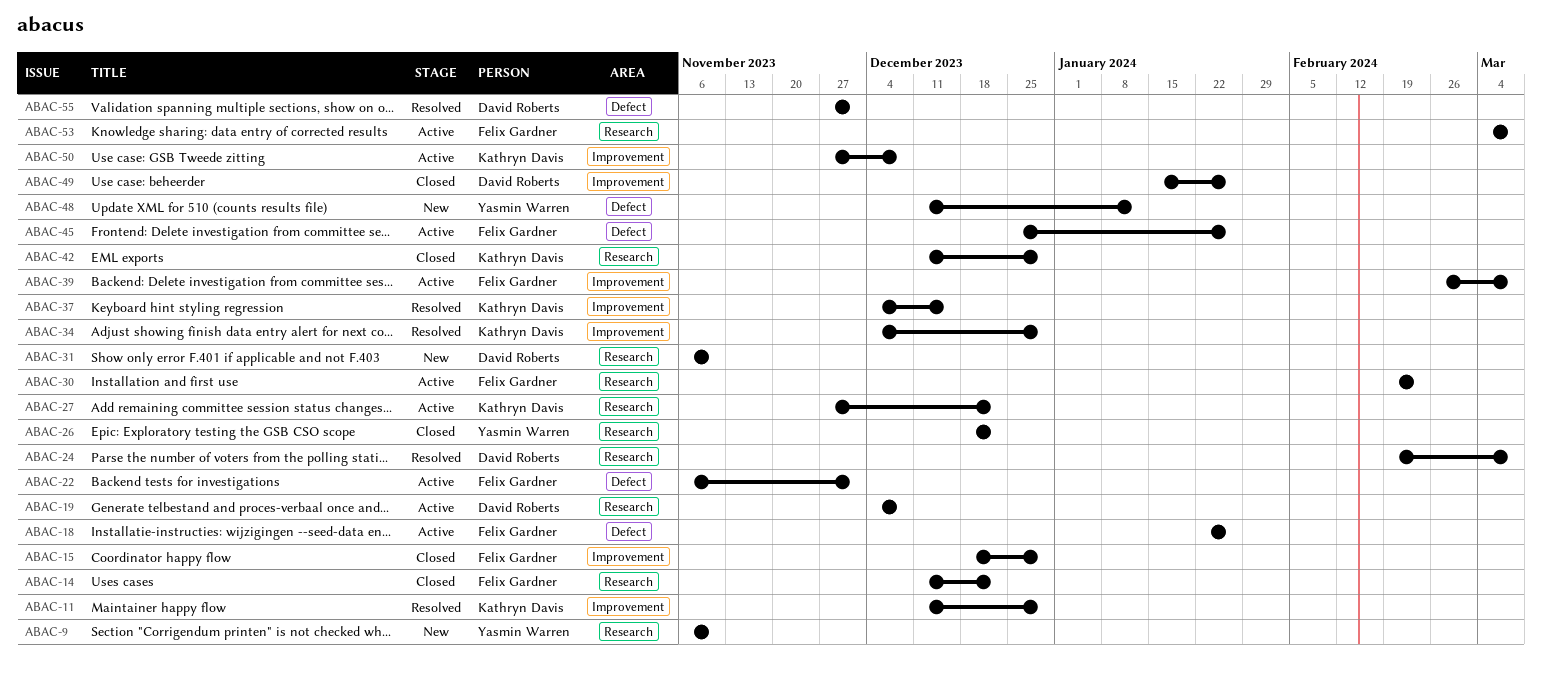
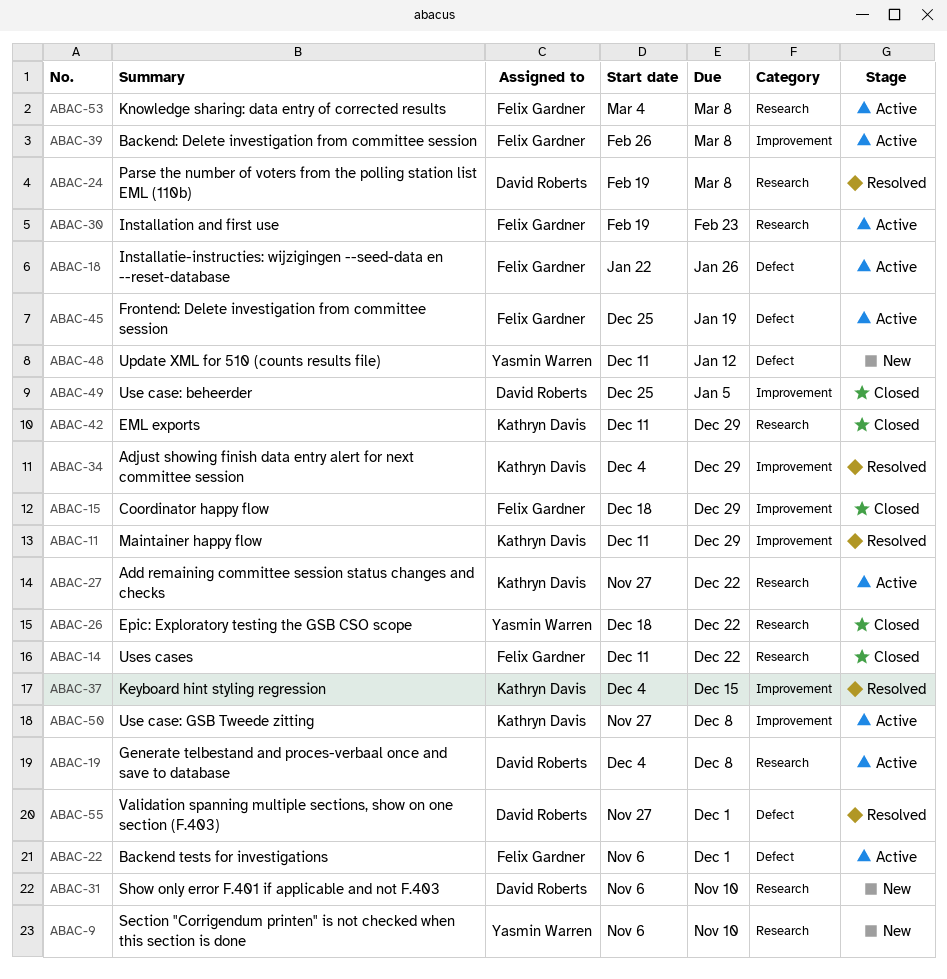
ABAC-45, due: Jan 26 -> Jan 19
ABAC-49, start: Jan 15 -> Dec 25
ABAC-49, due: Jan 26 -> Jan 5

